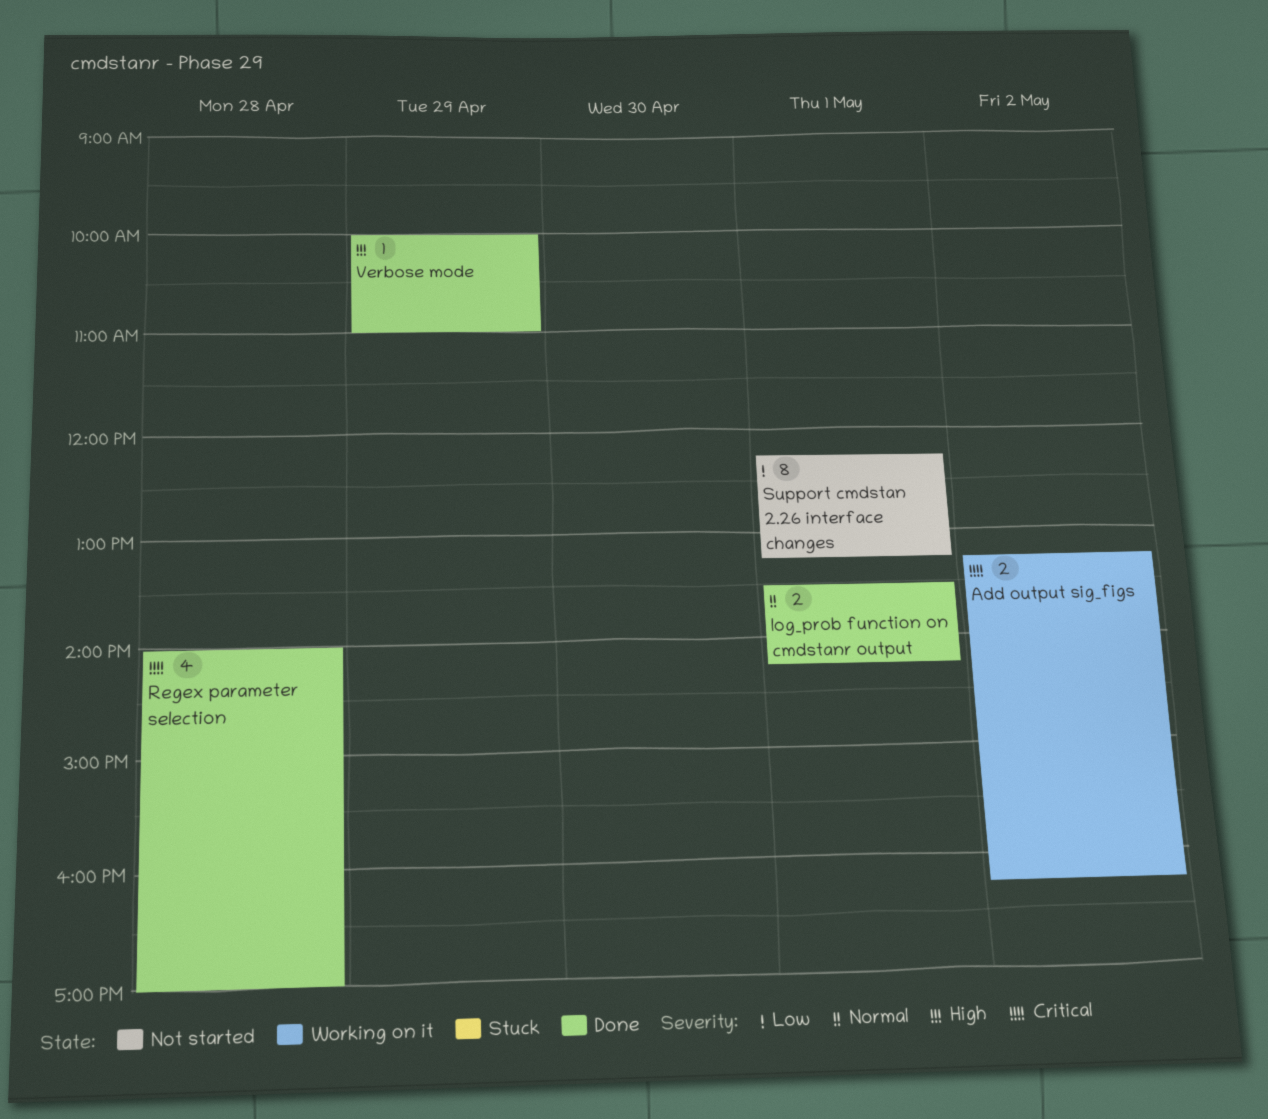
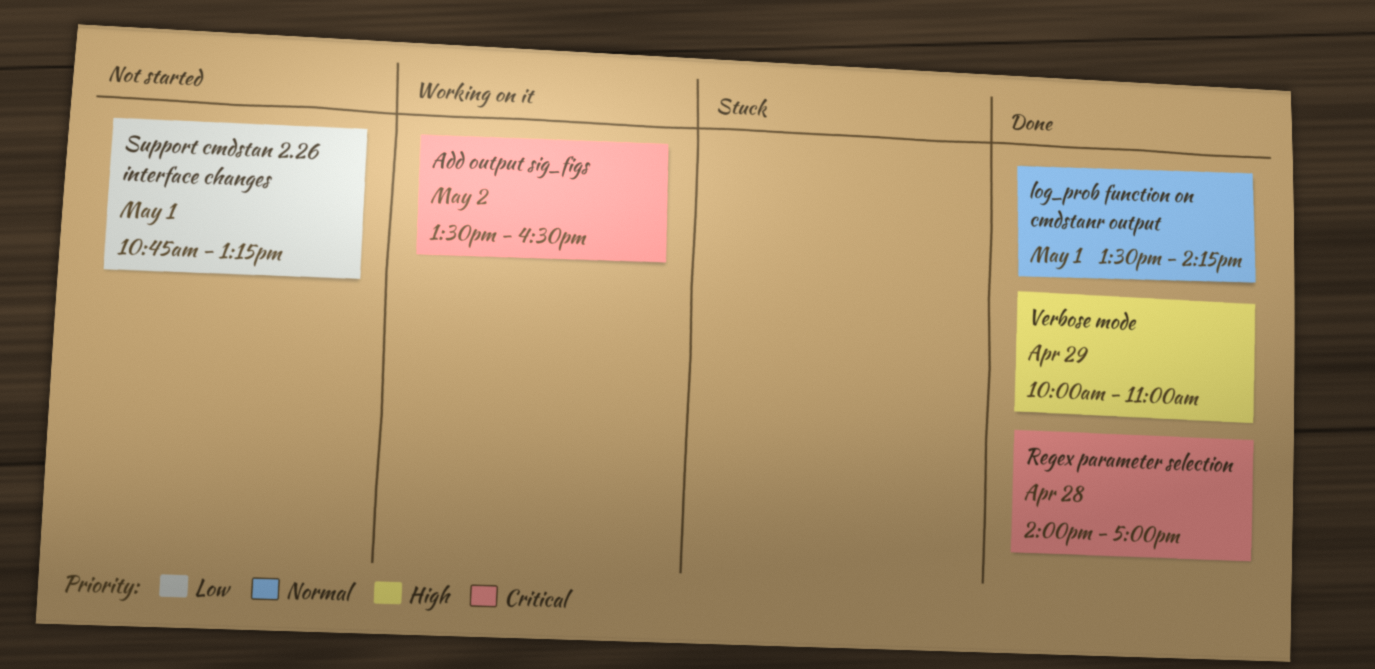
Add output sig_figs, begins: 13:15 -> 13:30
Add output sig_figs, ends: 16:15 -> 16:30
Support cmdstan 2.26 interface changes, begins: 12:15 -> 10:45

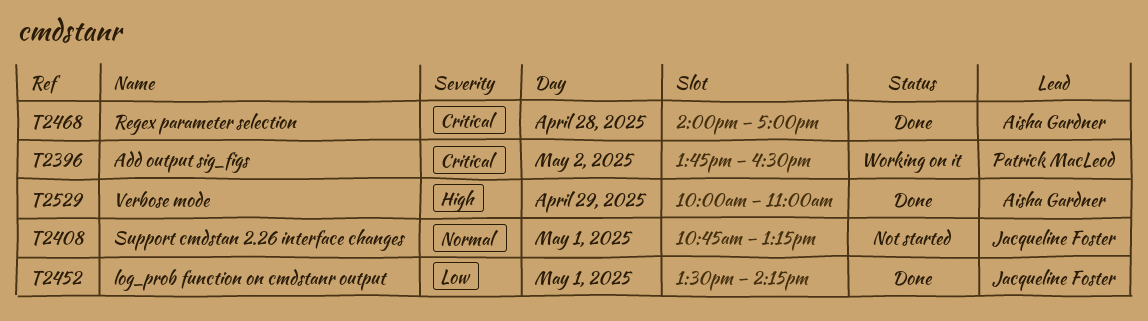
Add output sig_figs, begins: 13:30 -> 13:45
log_prob function on cmdstanr output, priority: Normal -> Low
Support cmdstan 2.26 interface changes, priority: Low -> Normal

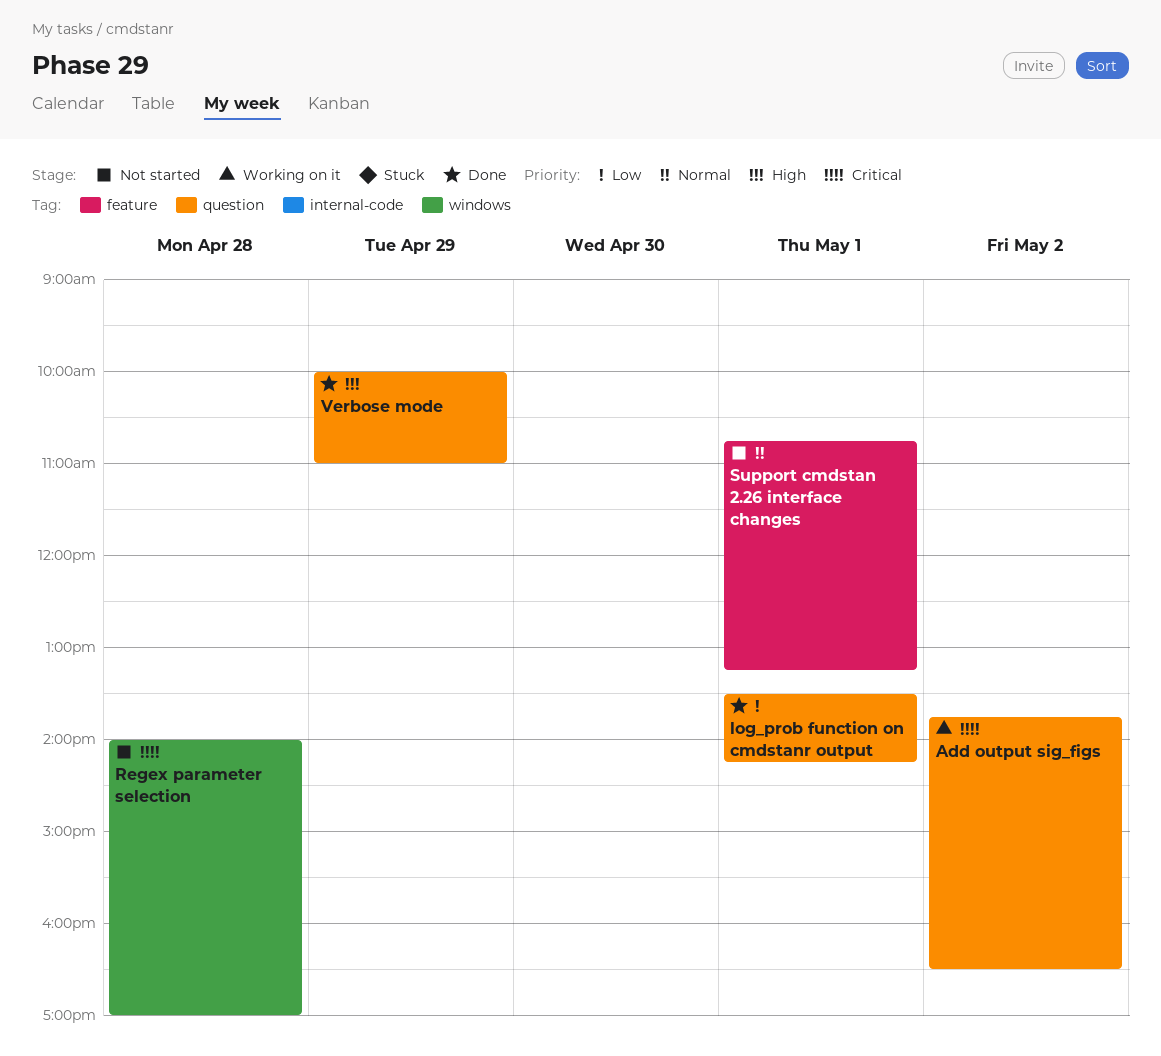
Regex parameter selection, status: Done -> Not started

